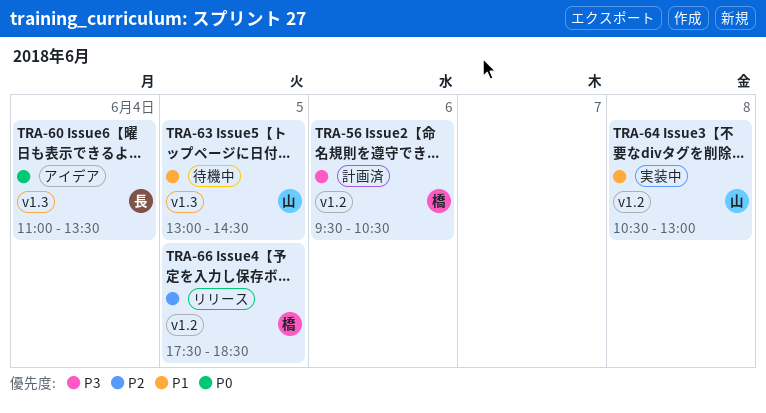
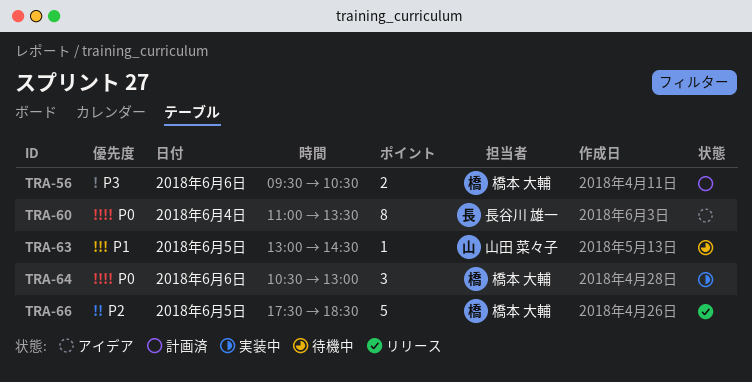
TRA-64, owner: 山田 菜々子 -> 橋本 大輔
TRA-64, priority: P1 -> P0
TRA-64, day: Jun 8 -> Jun 6

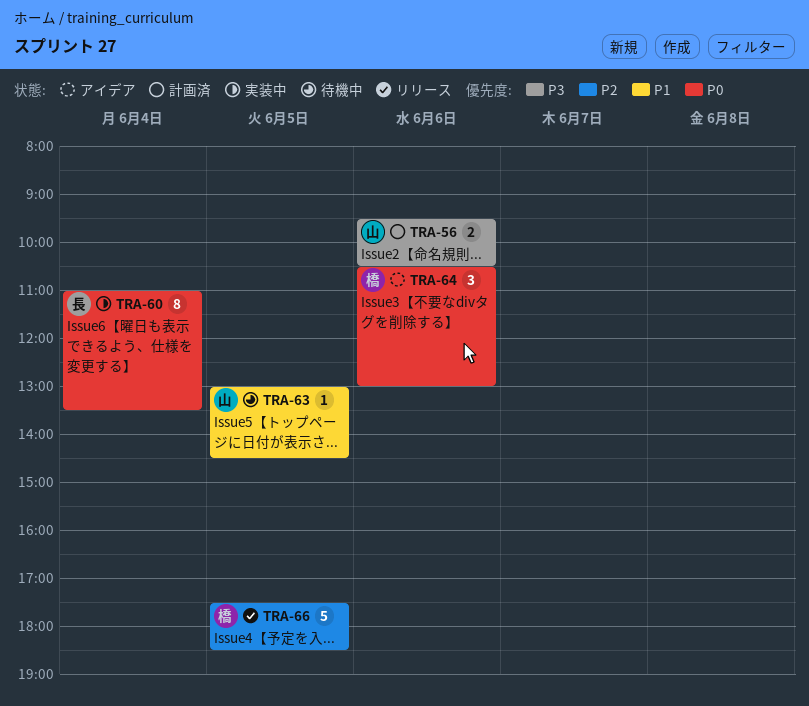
TRA-56, owner: 橋本 大輔 -> 山田 菜々子
TRA-60, status: アイデア -> 実装中
TRA-64, status: 実装中 -> アイデア

